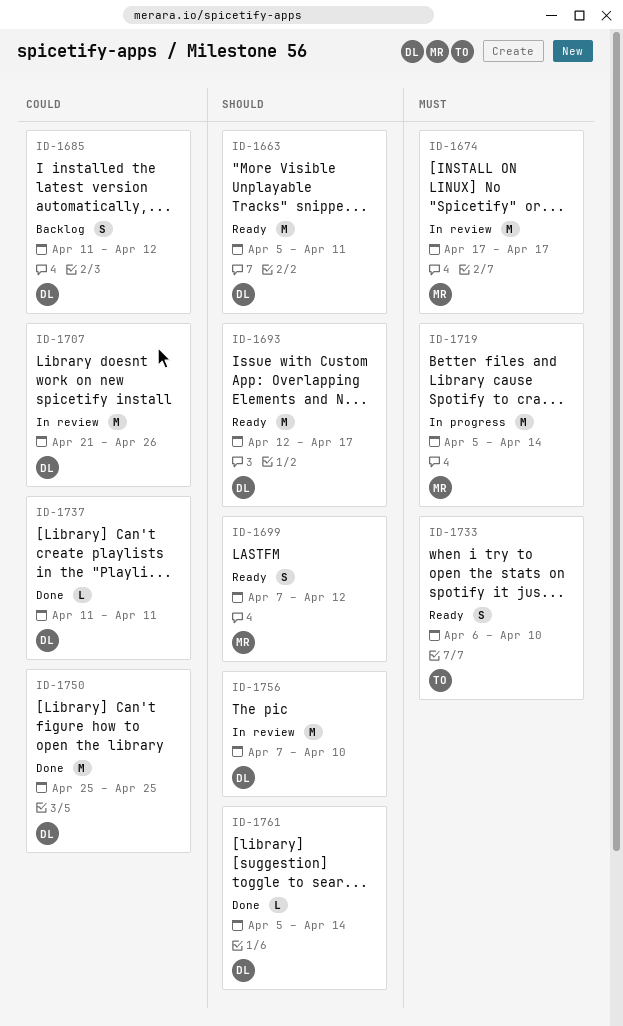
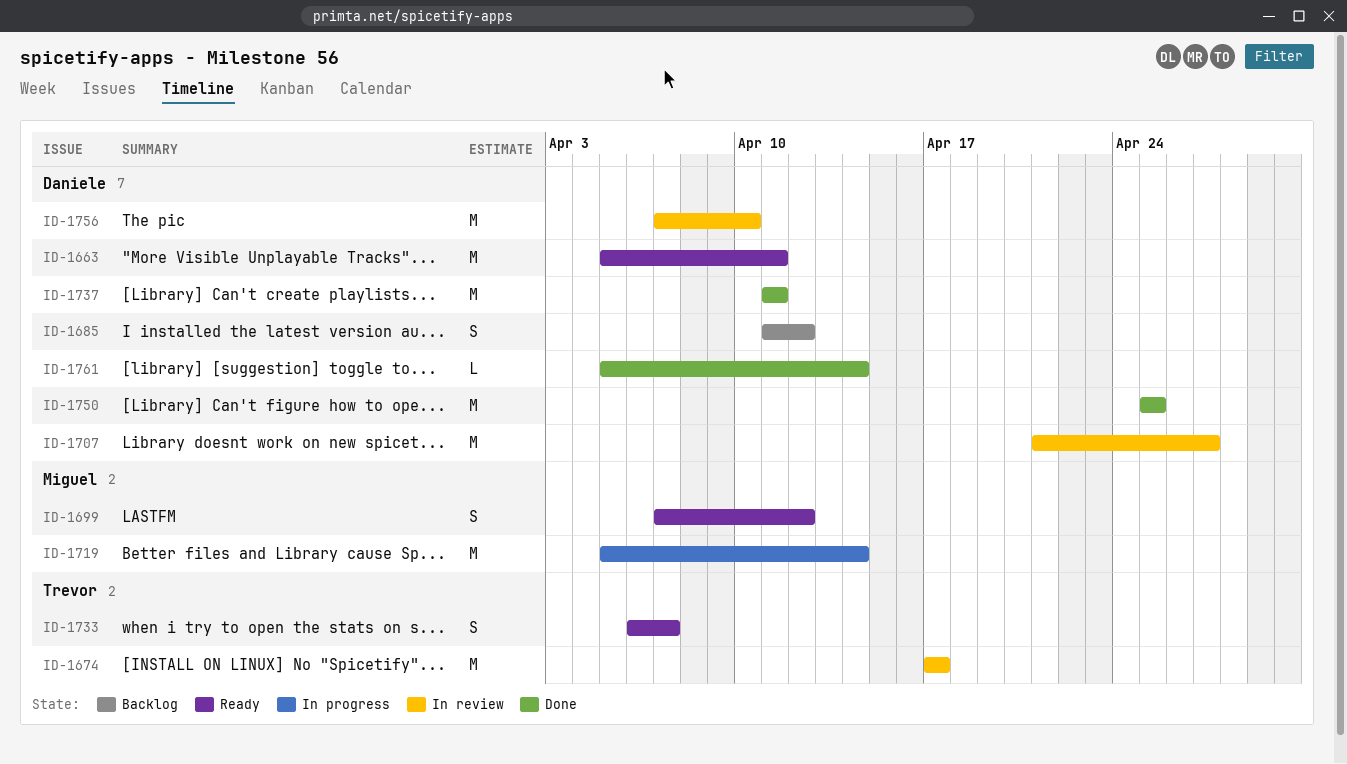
ID-1674, owner: Miguel -> Trevor
ID-1693: present -> none
ID-1707, due: Apr 26 -> Apr 27
ID-1733, due: Apr 10 -> Apr 7
ID-1737, estimate: L -> M

